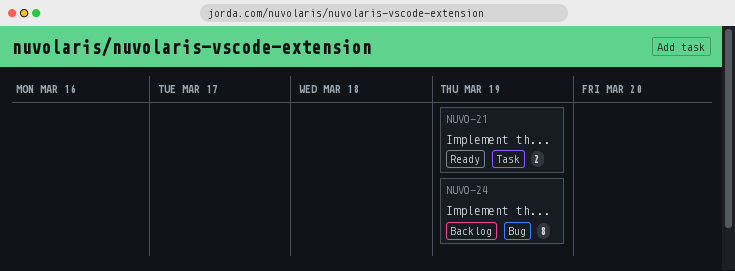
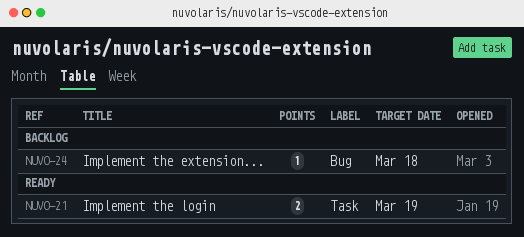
NUVO-24, estimate: 8 -> 1
NUVO-24, due: Mar 19 -> Mar 18

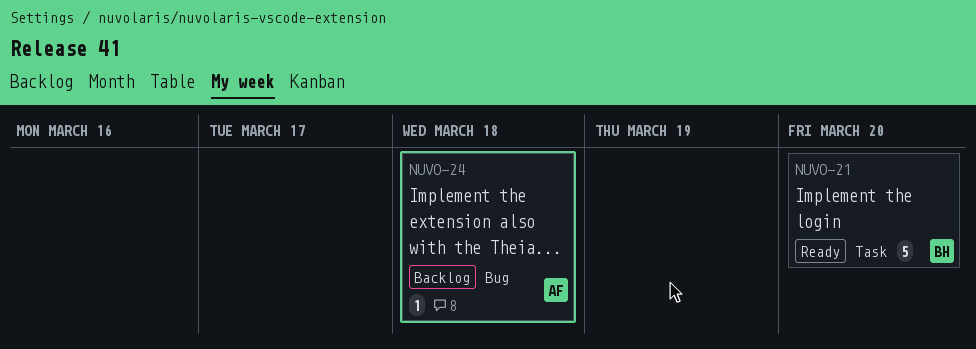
NUVO-21, estimate: 2 -> 5
NUVO-21, due: Mar 19 -> Mar 20

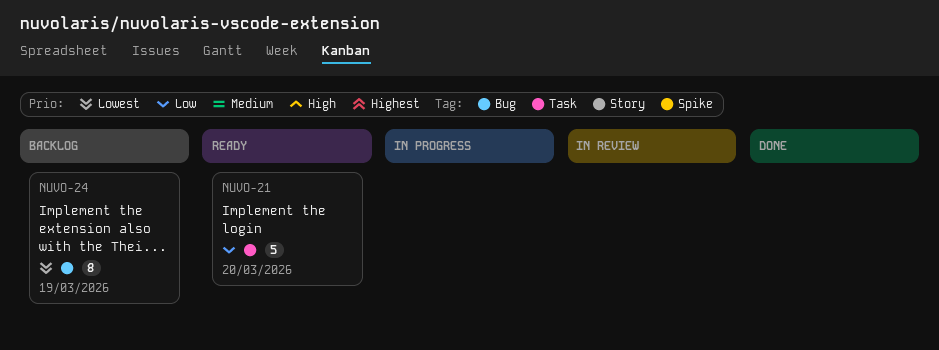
NUVO-24, estimate: 1 -> 8
NUVO-24, due: Mar 18 -> Mar 19

